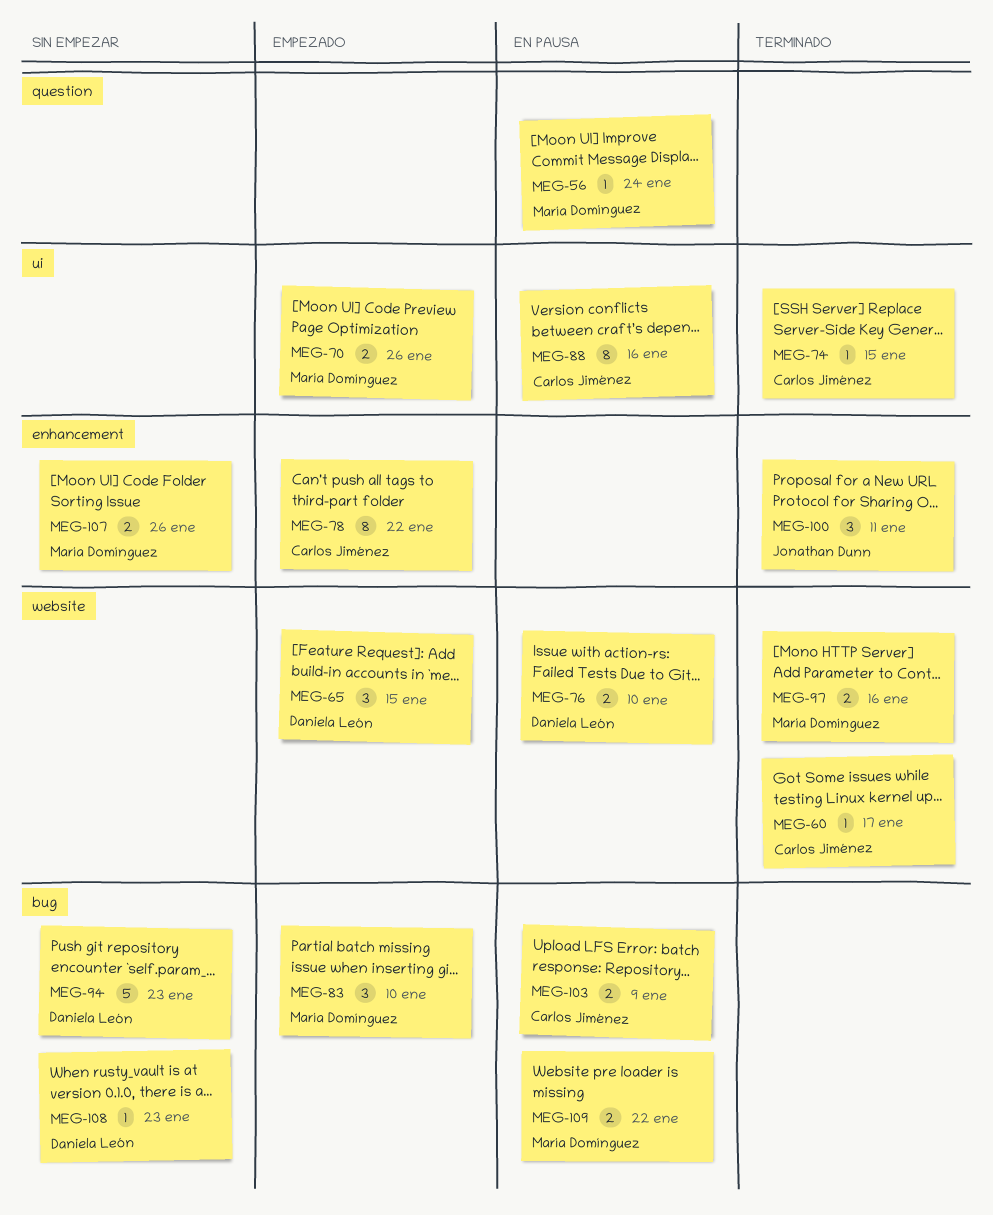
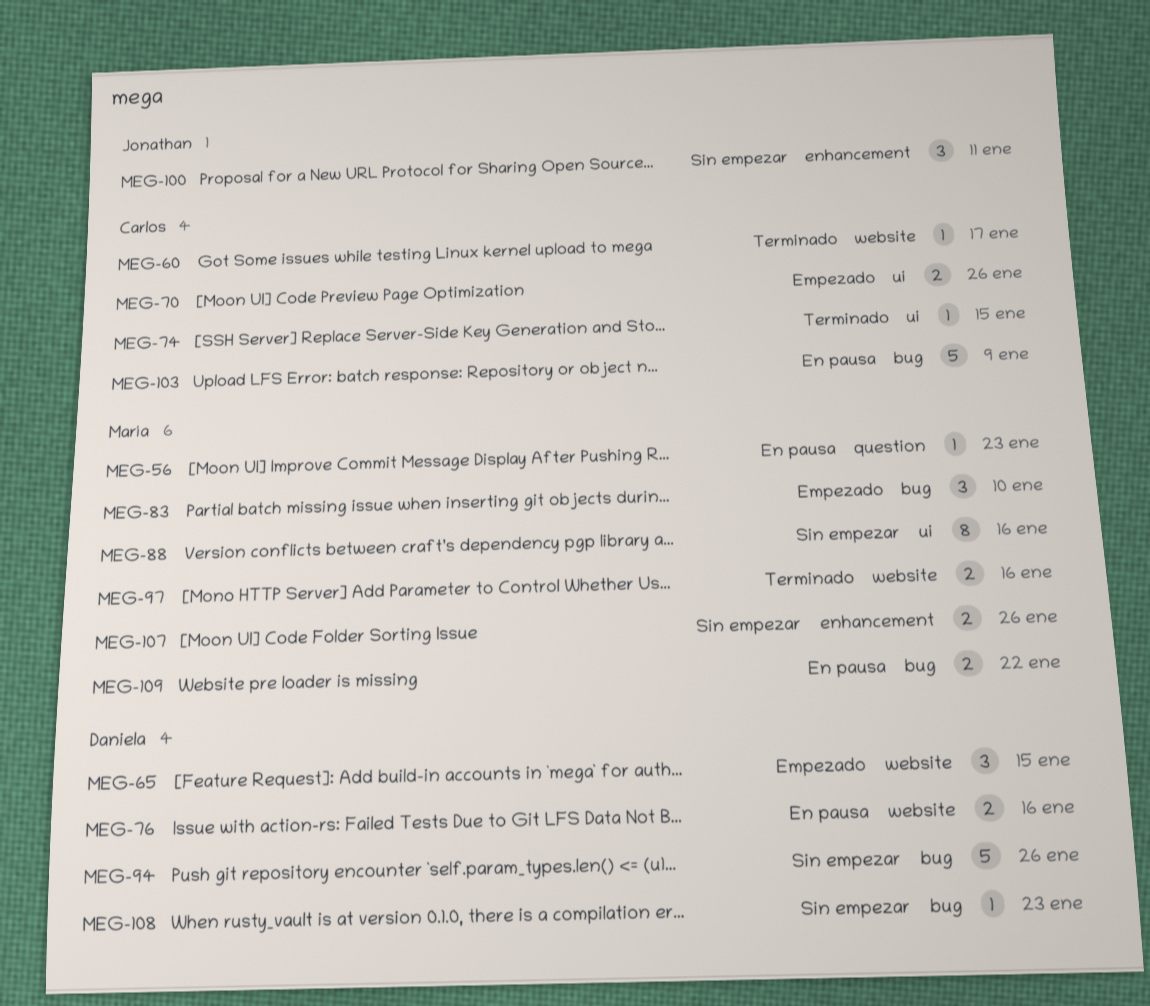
MEG-56, due: Jan 24 -> Jan 23
MEG-70, owner: María Domínguez -> Carlos Jiménez
MEG-76, due: Jan 10 -> Jan 16
MEG-78: present -> none
MEG-88, status: En pausa -> Sin empezar
MEG-88, owner: Carlos Jiménez -> María Domínguez
MEG-94, due: Jan 23 -> Jan 26
MEG-100, status: Terminado -> Sin empezar
MEG-103, estimate: 2 -> 5

